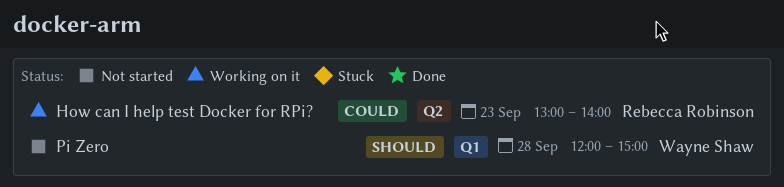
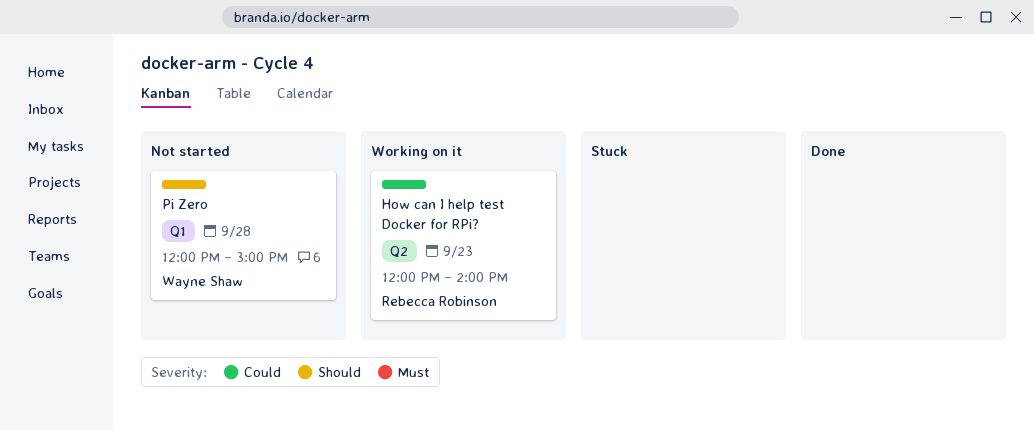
How can I help test Docker for RPi?, begins: 13:00 -> 12:00

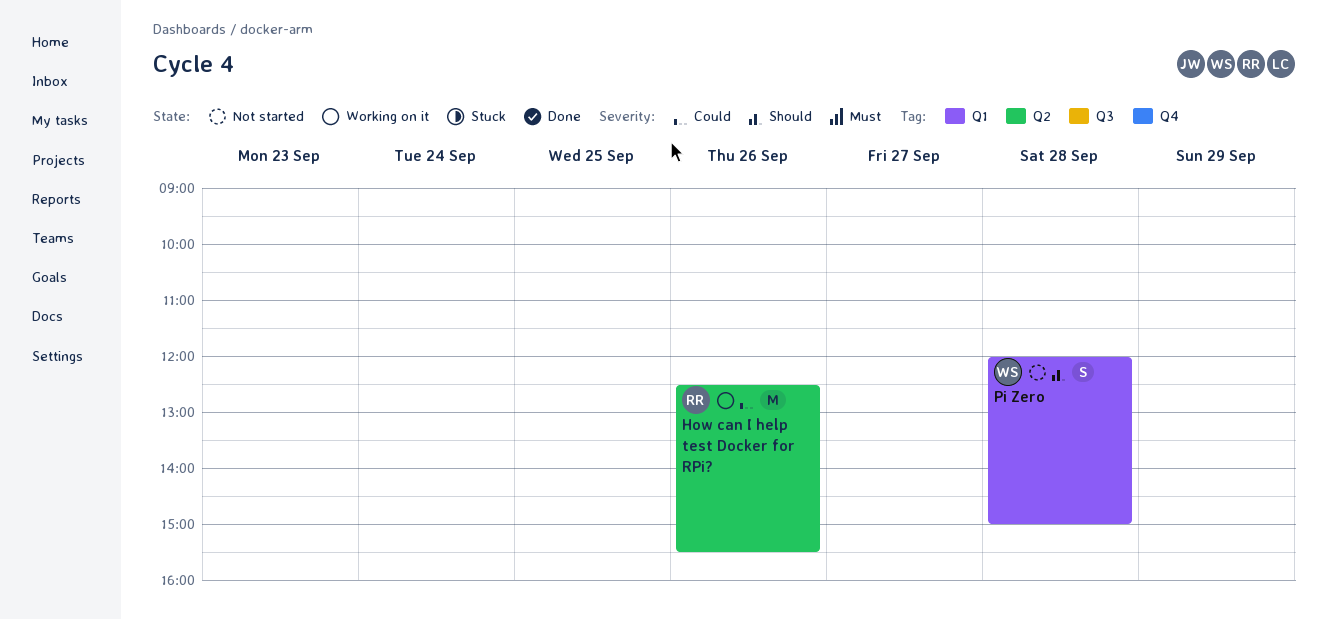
How can I help test Docker for RPi?, day: Sep 23 -> Sep 26
How can I help test Docker for RPi?, begins: 12:00 -> 12:30
How can I help test Docker for RPi?, ends: 14:00 -> 15:30

